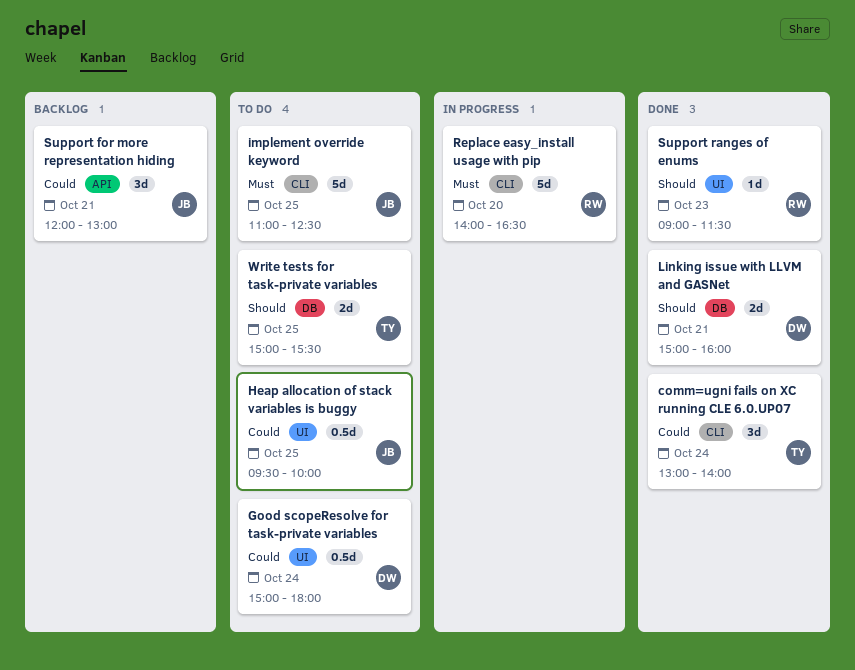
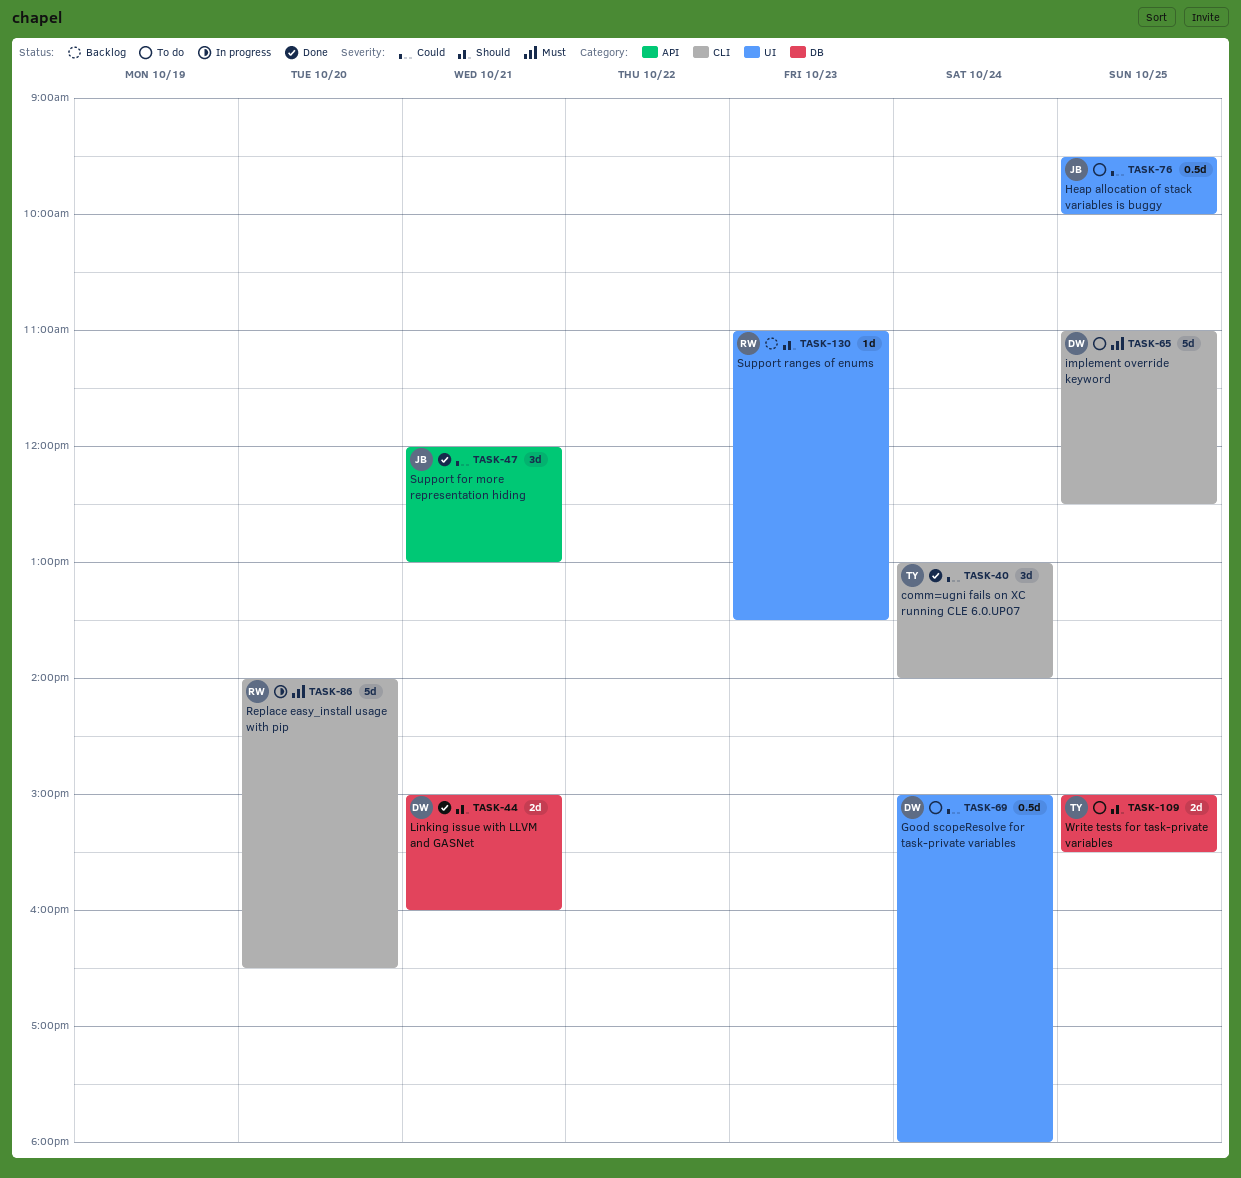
implement override keyword, owner: JB -> DW
Support for more representation hiding, status: Backlog -> Done
Support ranges of enums, status: Done -> Backlog
Support ranges of enums, begins: 09:00 -> 11:00
Support ranges of enums, ends: 11:30 -> 13:30

